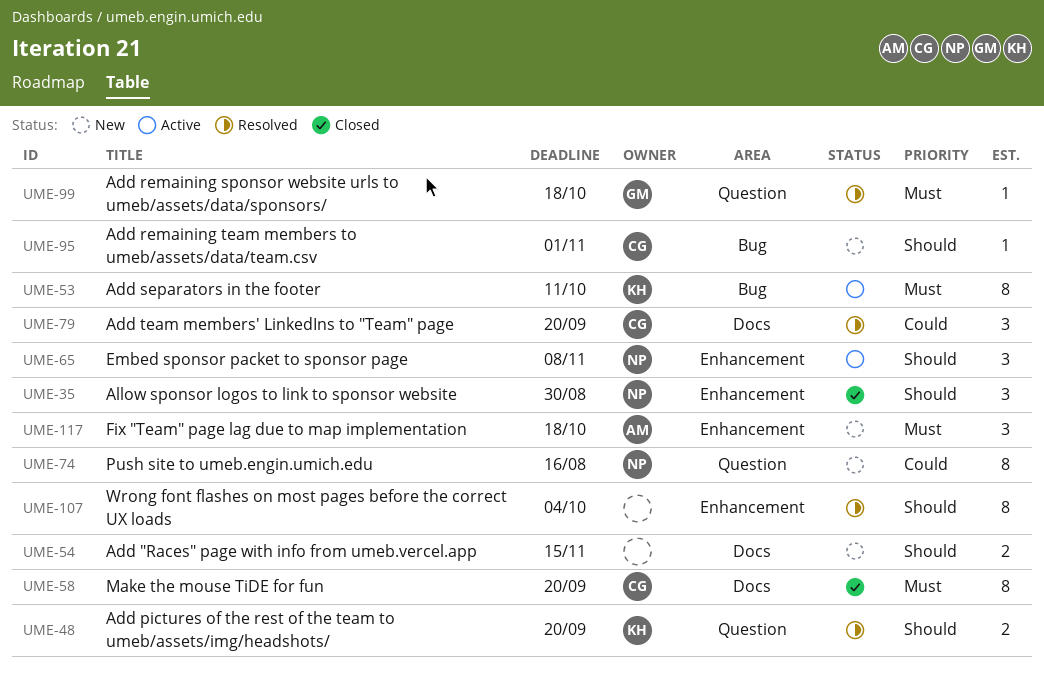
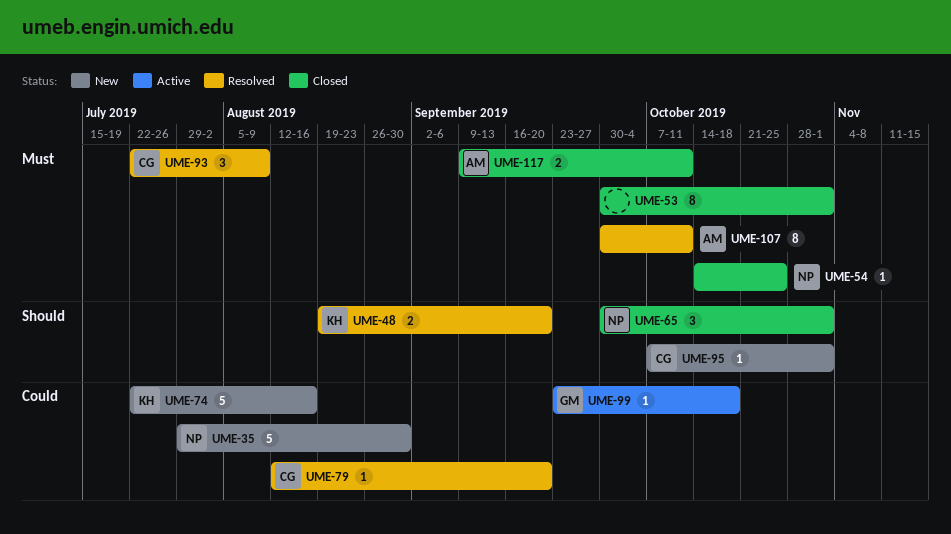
UME-35, status: Closed -> New
UME-35, priority: Should -> Could
UME-35, estimate: 3 -> 5
UME-53, status: Active -> Closed
UME-53, owner: KH -> none
UME-53, due: Oct 11 -> Nov 1
UME-54, status: New -> Closed
UME-54, owner: none -> NP
UME-54, priority: Should -> Must
UME-54, estimate: 2 -> 1
UME-54, due: Nov 15 -> Oct 25
UME-58: present -> none
UME-65, status: Active -> Closed
UME-65, due: Nov 8 -> Nov 1
UME-74, owner: NP -> KH
UME-74, estimate: 8 -> 5
UME-79, estimate: 3 -> 1
UME-93: none -> present
UME-99, status: Resolved -> Active
UME-99, priority: Must -> Could
UME-107, owner: none -> AM
UME-107, priority: Should -> Must
UME-107, due: Oct 4 -> Oct 11
UME-117, status: New -> Closed
UME-117, estimate: 3 -> 2
UME-117, due: Oct 18 -> Oct 11

